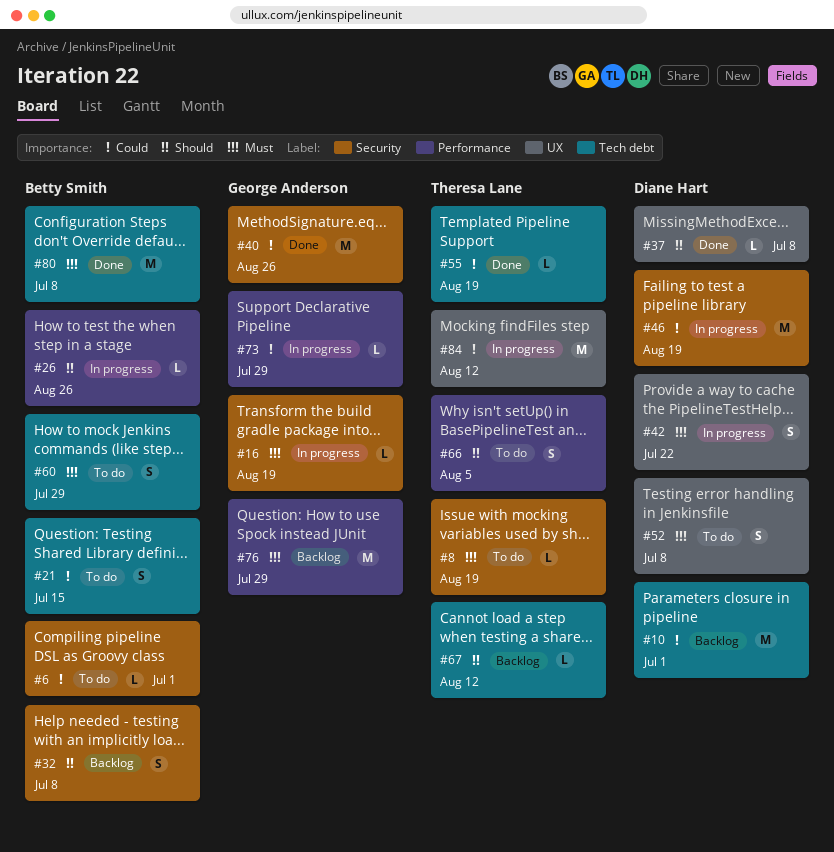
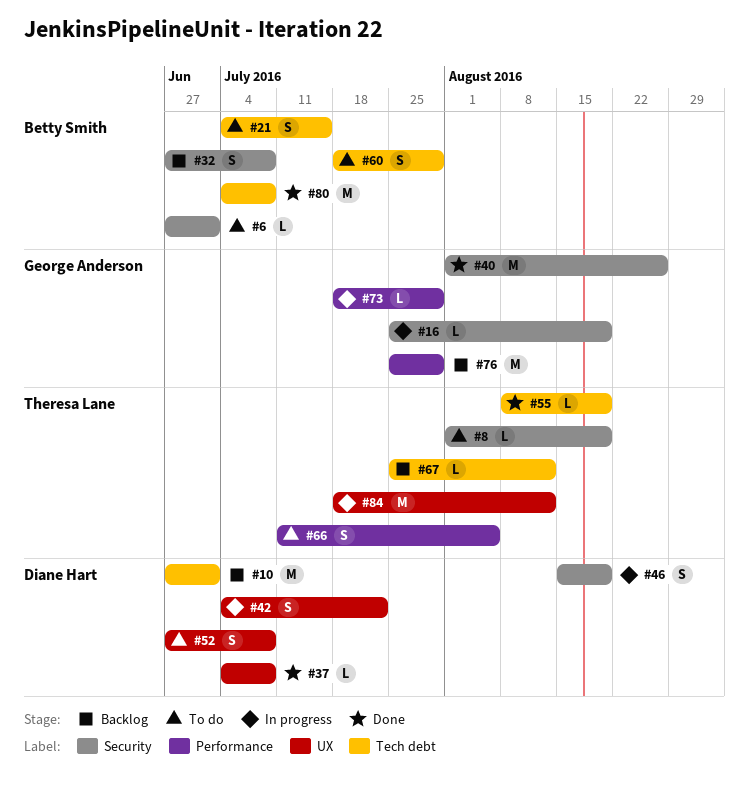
#26: present -> none
#46, estimate: M -> S

